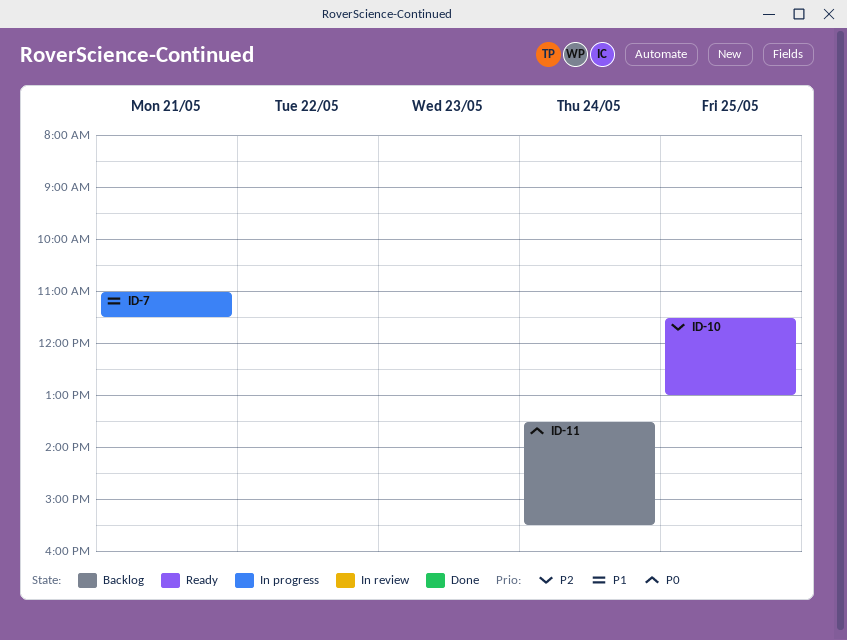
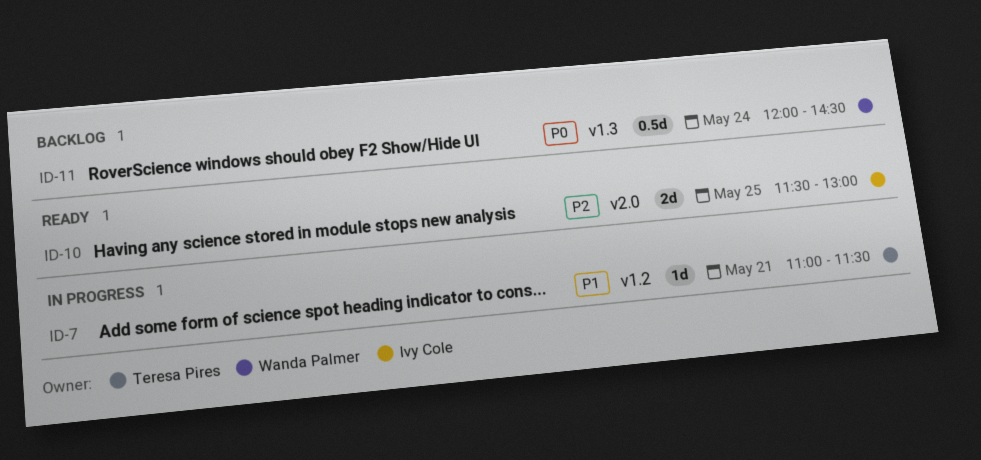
ID-11, begins: 13:30 -> 12:00
ID-11, ends: 15:30 -> 14:30

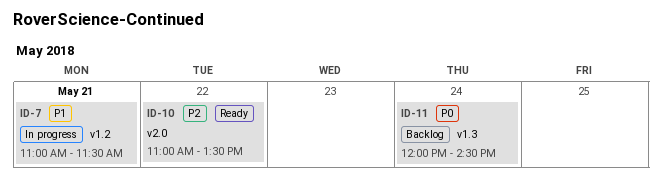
ID-10, day: May 25 -> May 22
ID-10, begins: 11:30 -> 11:00
ID-10, ends: 13:00 -> 13:30

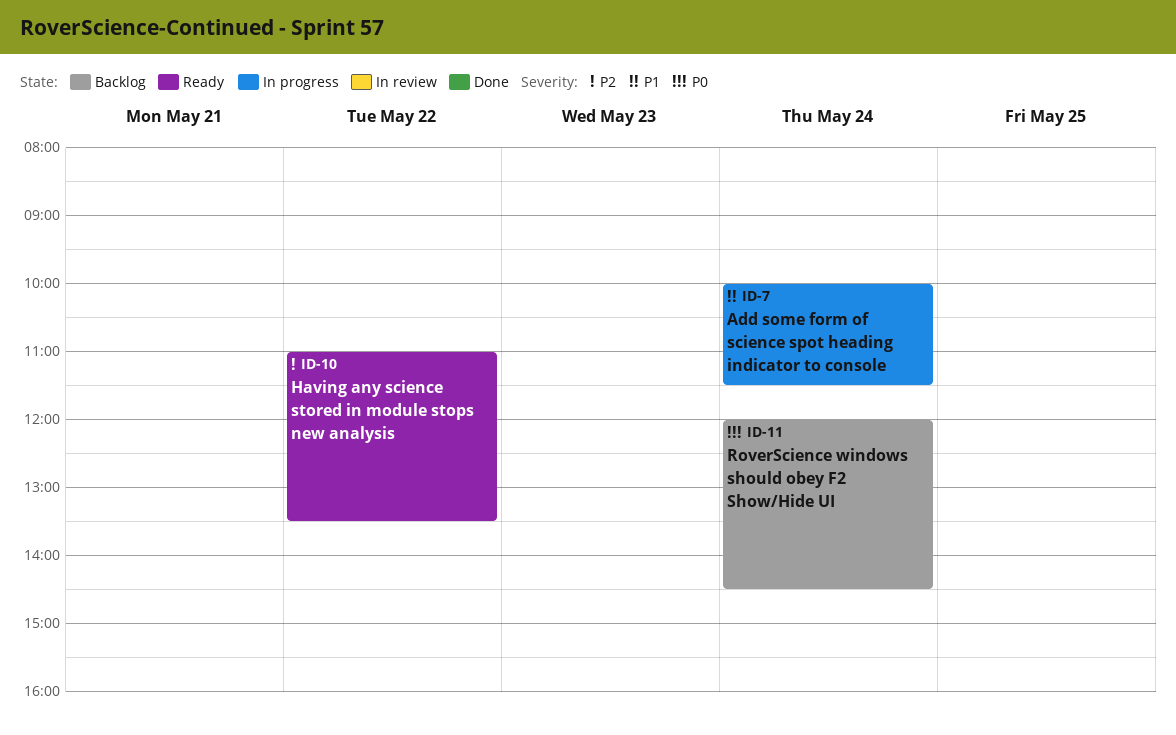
ID-7, day: May 21 -> May 24
ID-7, begins: 11:00 -> 10:00

